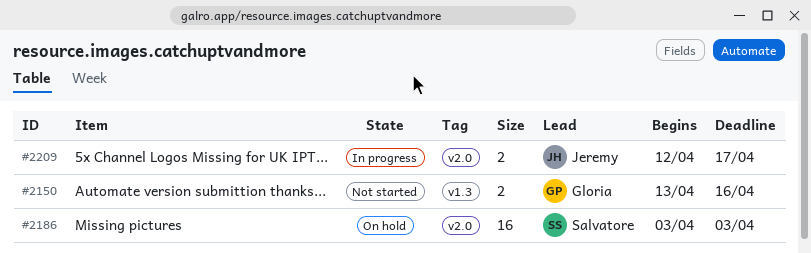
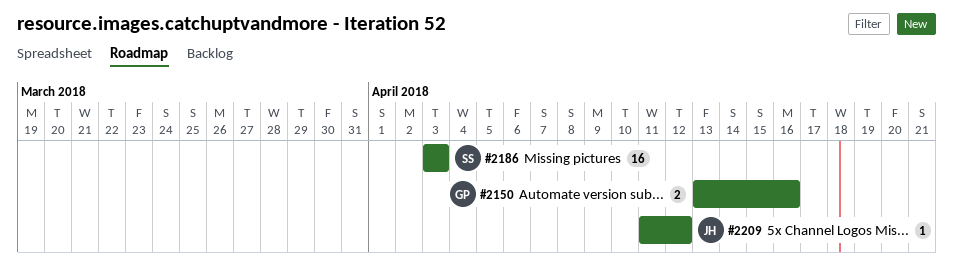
#2209, estimate: 2 -> 1
#2209, start: Apr 12 -> Apr 11
#2209, due: Apr 17 -> Apr 12

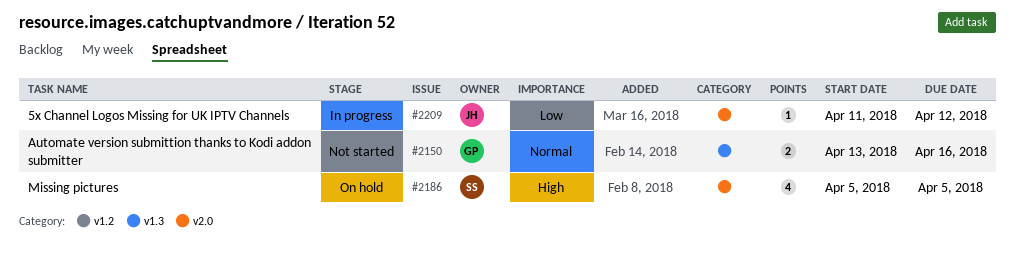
#2186, estimate: 16 -> 4
#2186, start: Apr 3 -> Apr 5
#2186, due: Apr 3 -> Apr 5

